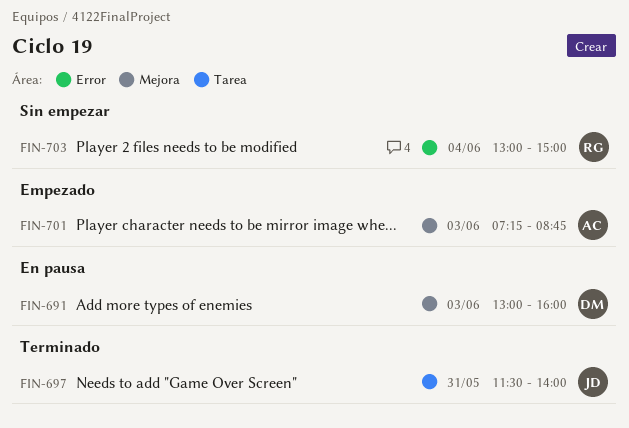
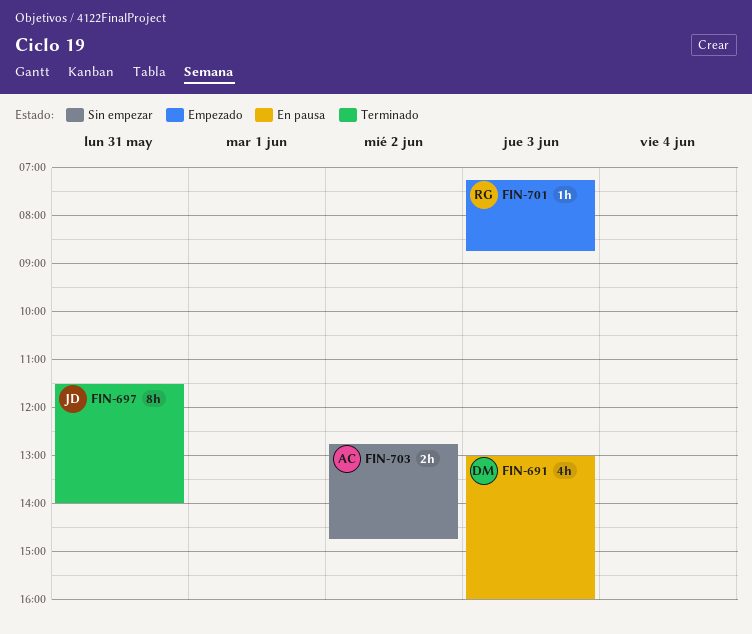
FIN-701, owner: AC -> RG
FIN-703, owner: RG -> AC
FIN-703, day: Jun 4 -> Jun 2
FIN-703, begins: 13:00 -> 12:45
FIN-703, ends: 15:00 -> 14:45

